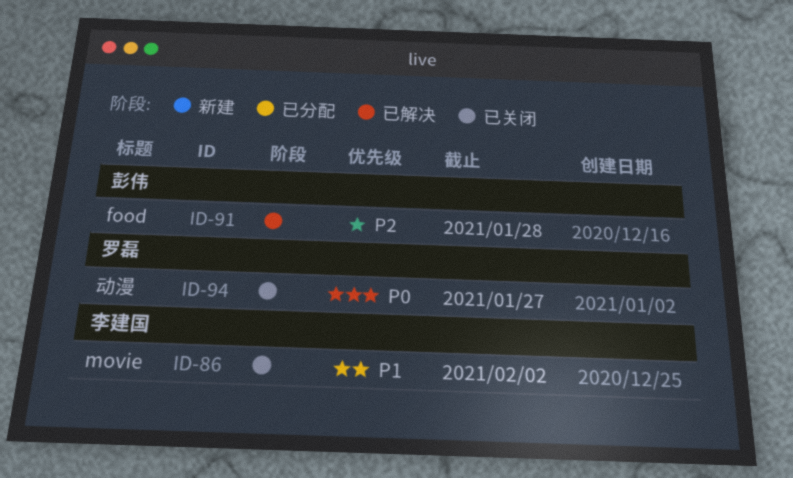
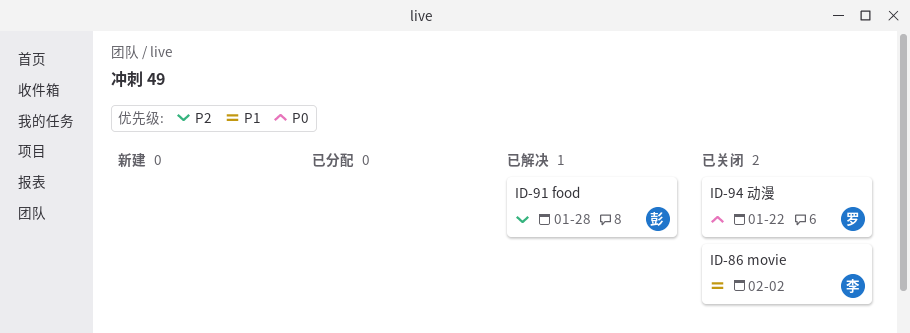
ID-94, due: Jan 27 -> Jan 22

